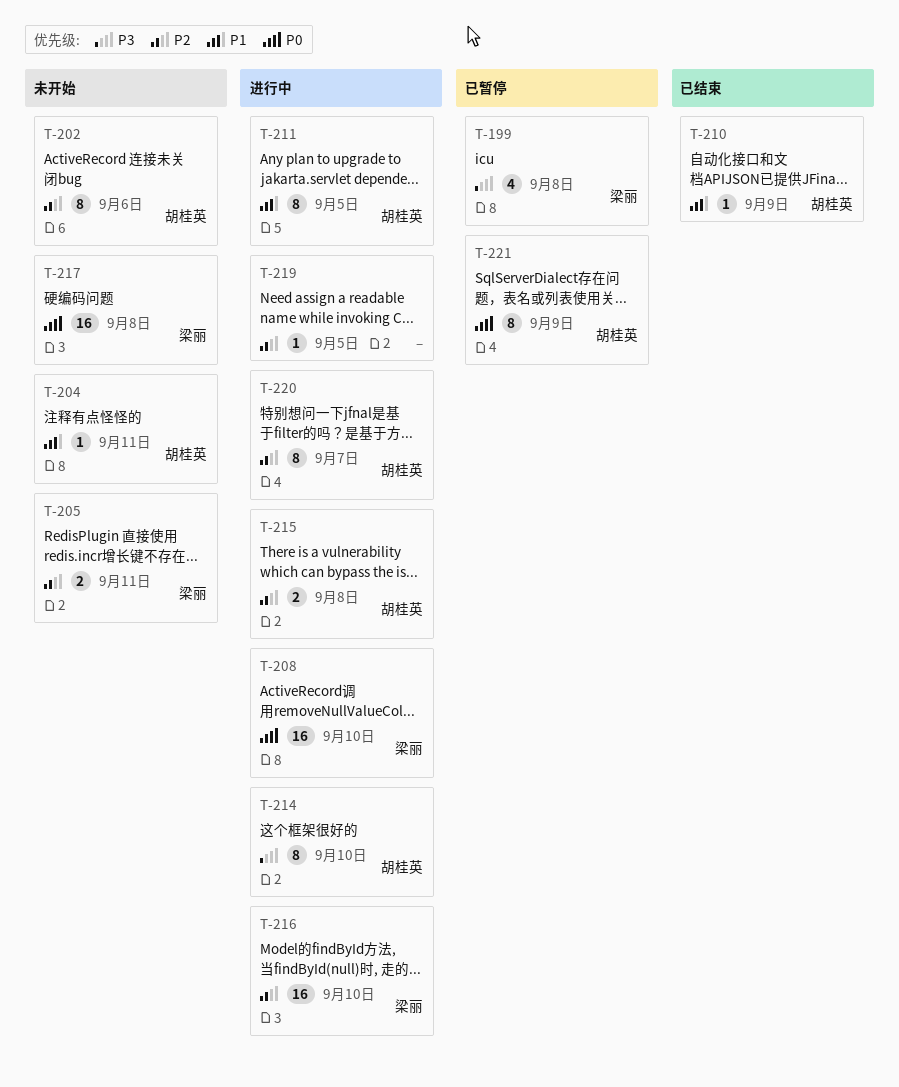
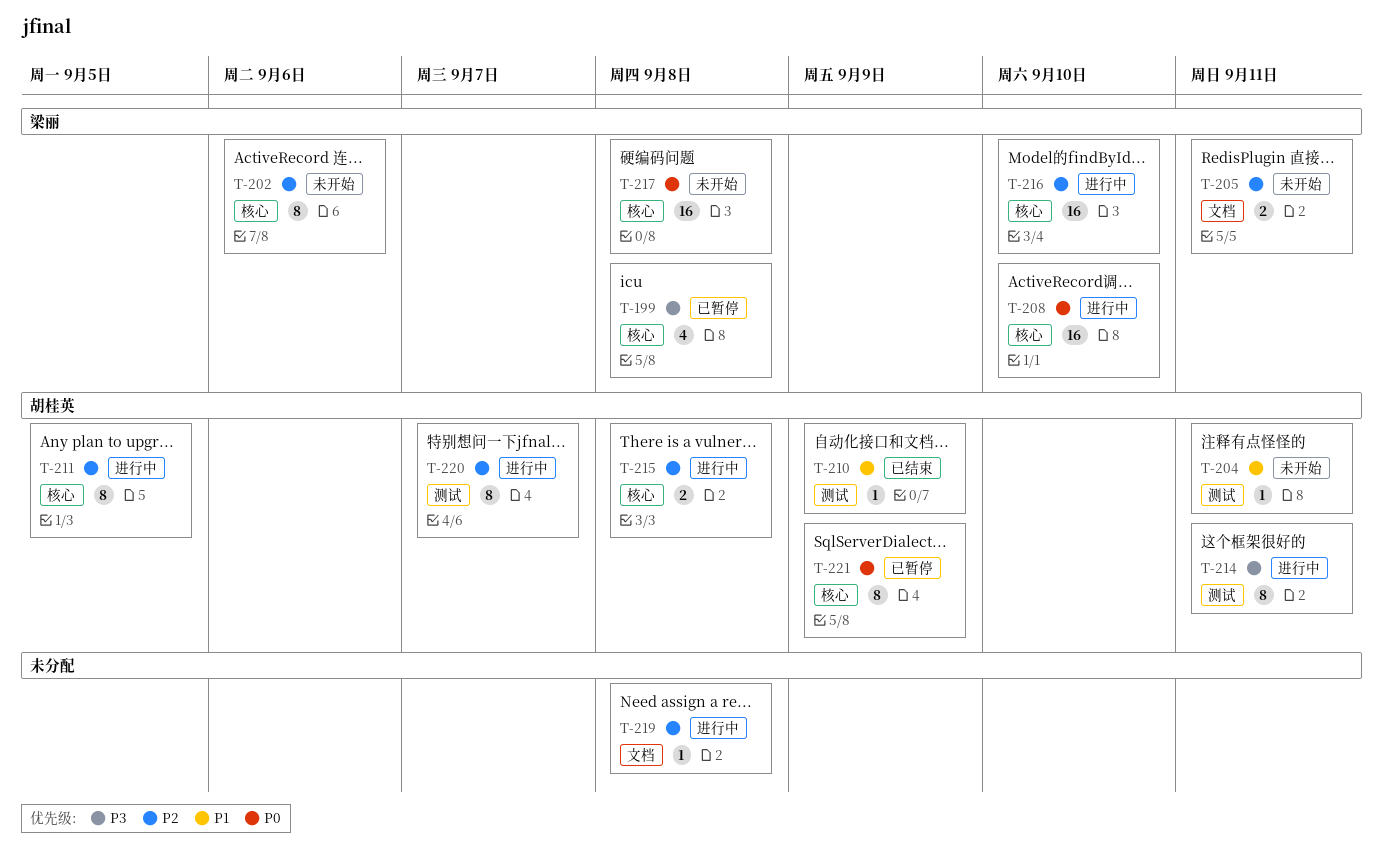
T-202, owner: 胡桂英 -> 梁丽
T-211, priority: P1 -> P2
T-214, due: Sep 10 -> Sep 11
T-219, due: Sep 5 -> Sep 8

